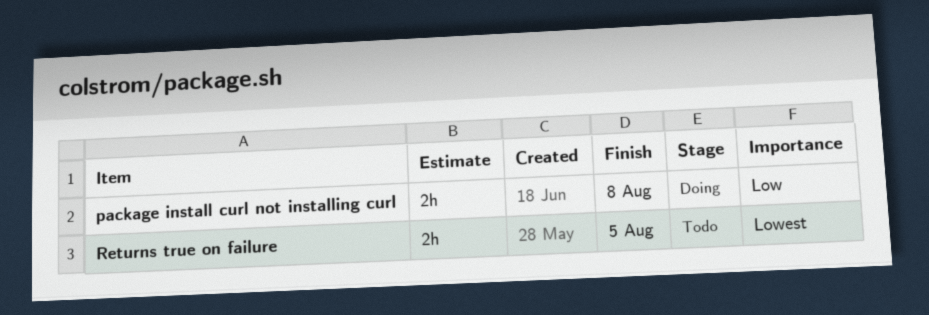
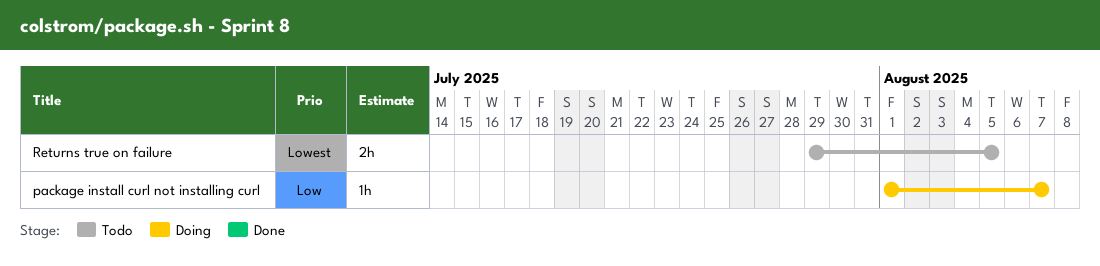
package install curl not installing curl, estimate: 2h -> 1h
package install curl not installing curl, due: Aug 8 -> Aug 7

